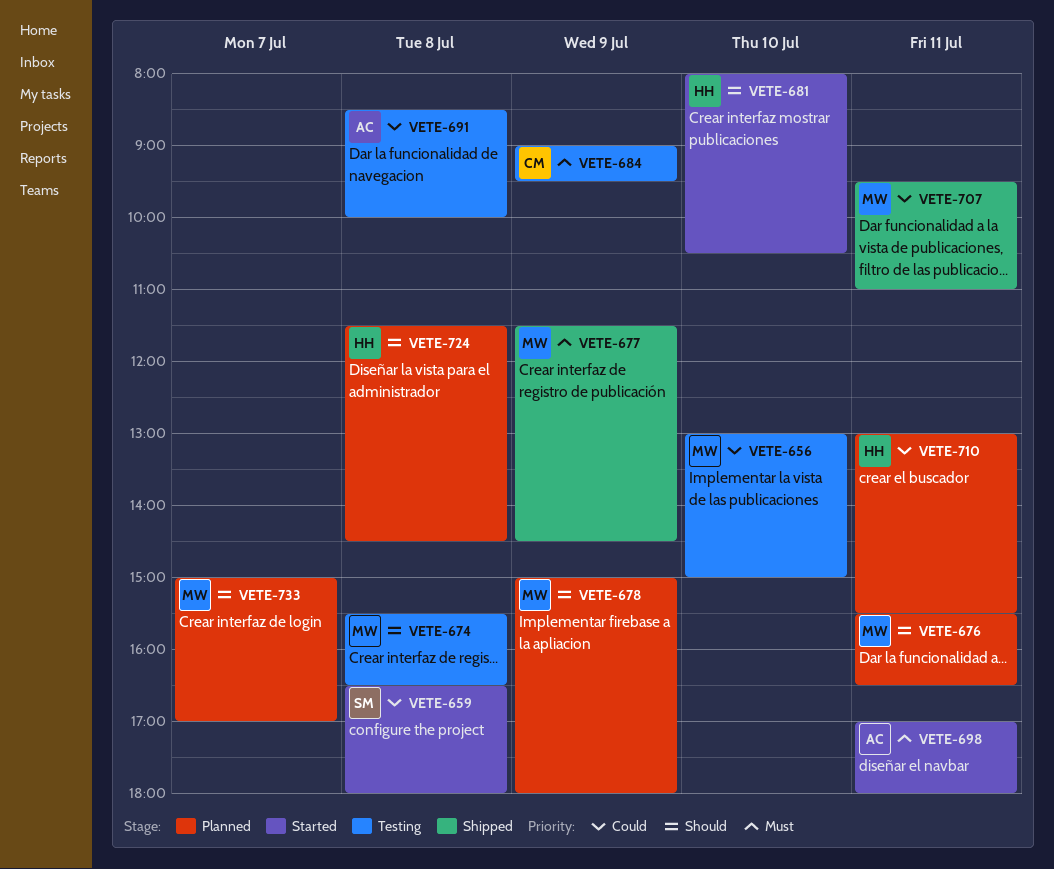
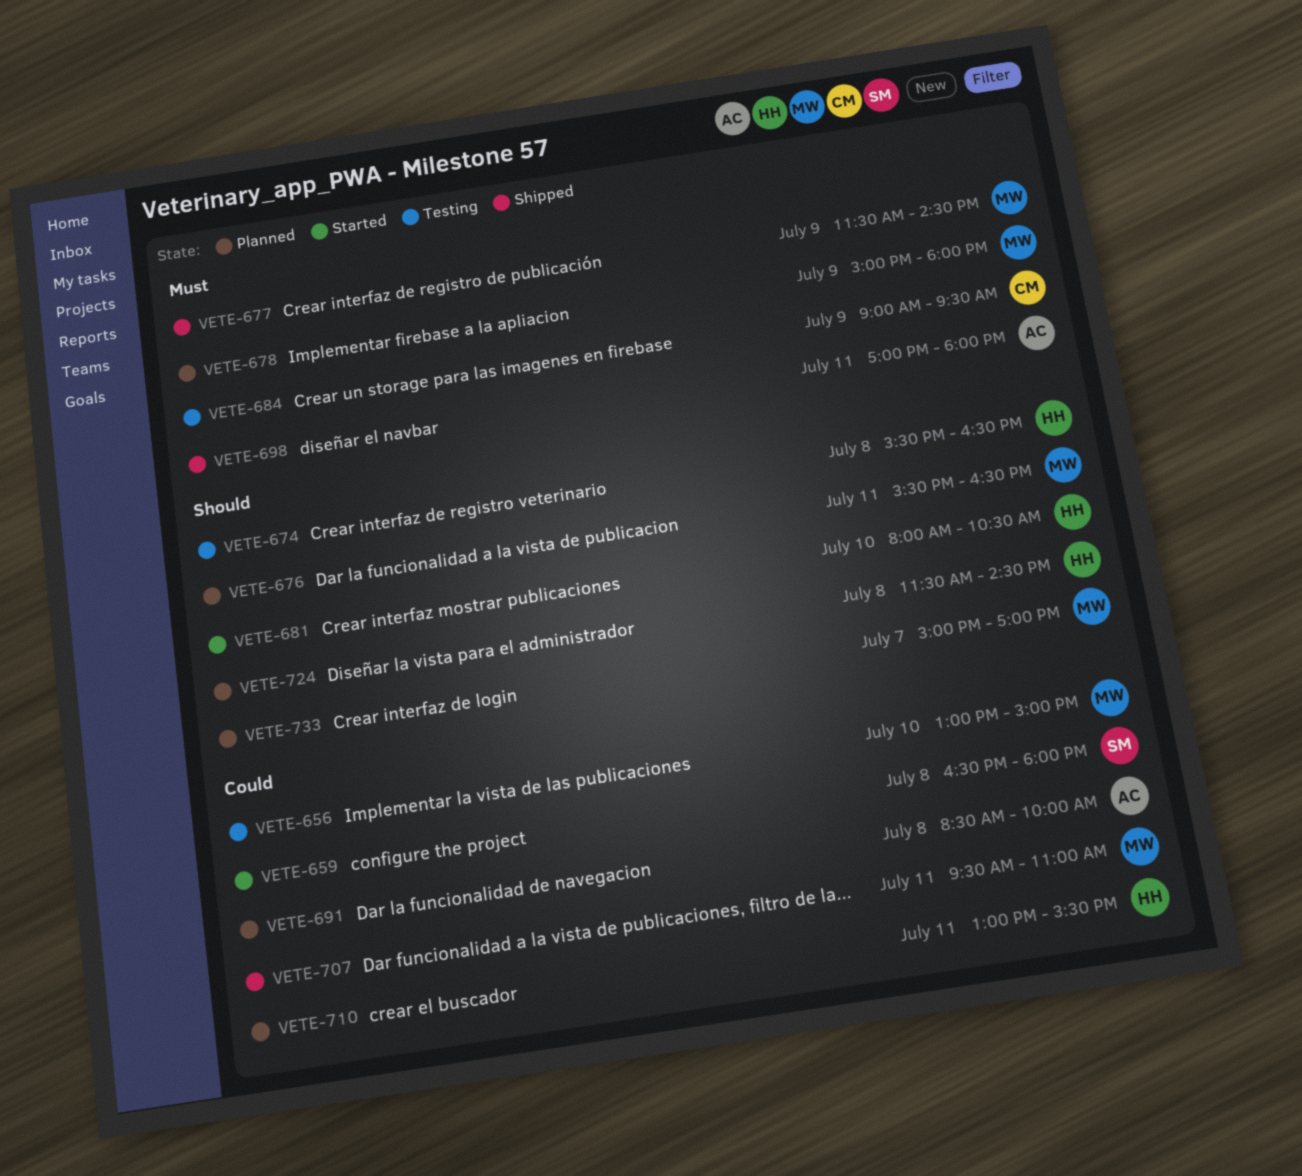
VETE-674, owner: MW -> HH
VETE-678, priority: Should -> Must
VETE-691, status: Testing -> Planned
VETE-698, status: Started -> Shipped

